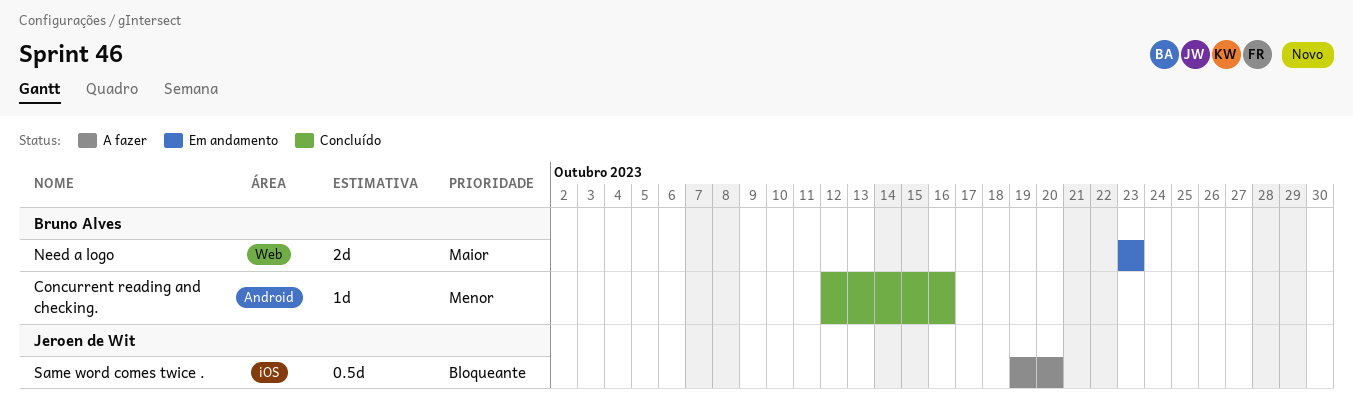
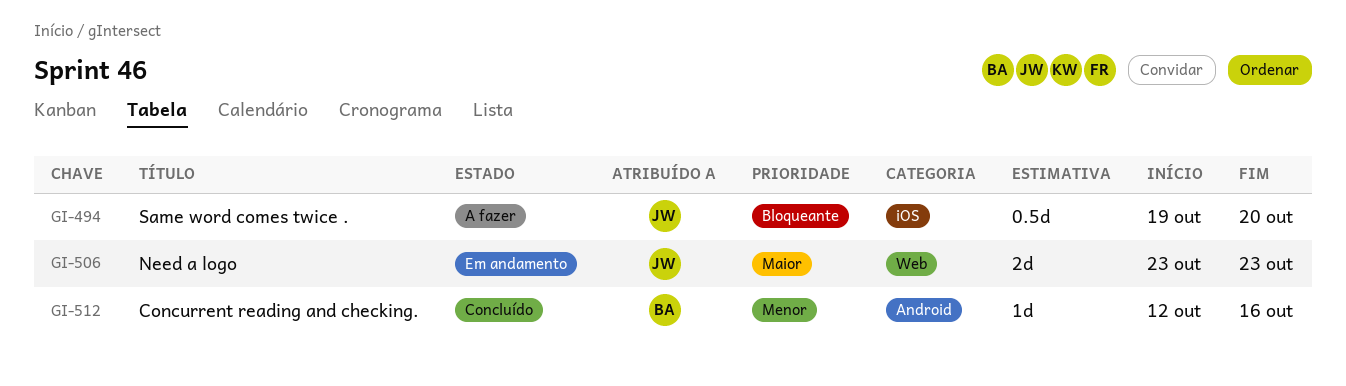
Need a logo, owner: Bruno Alves -> Jeroen de Wit

